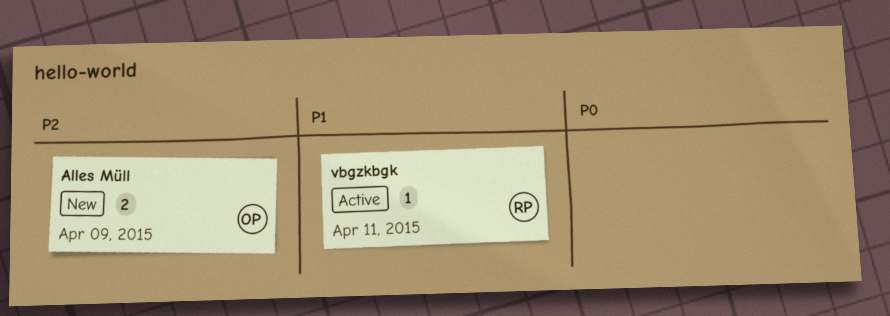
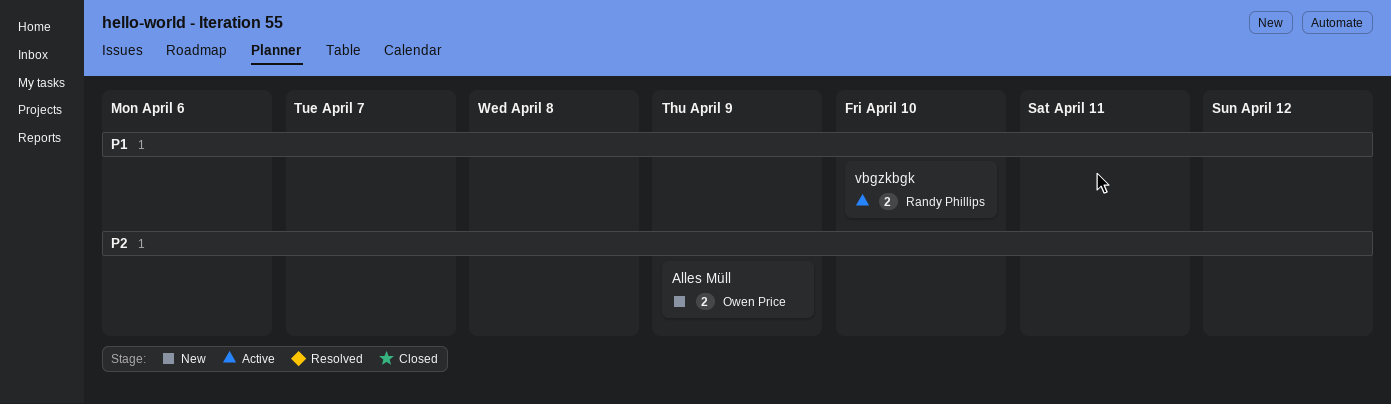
vbgzkbgk, estimate: 1 -> 2
vbgzkbgk, due: Apr 11 -> Apr 10

